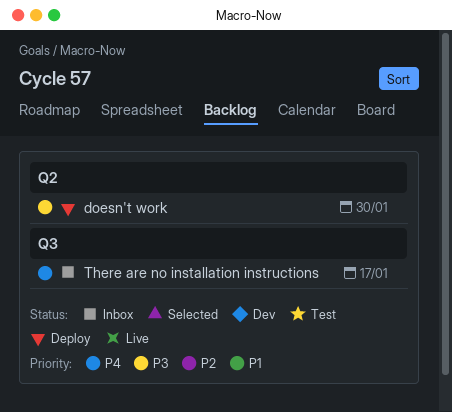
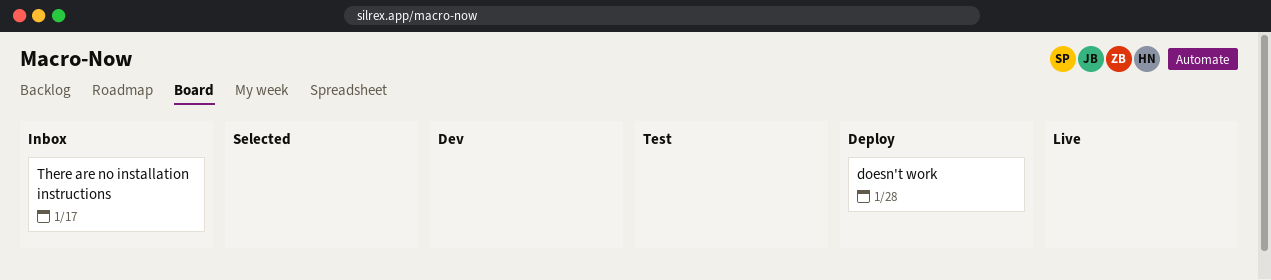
doesn't work, due: Jan 30 -> Jan 28

